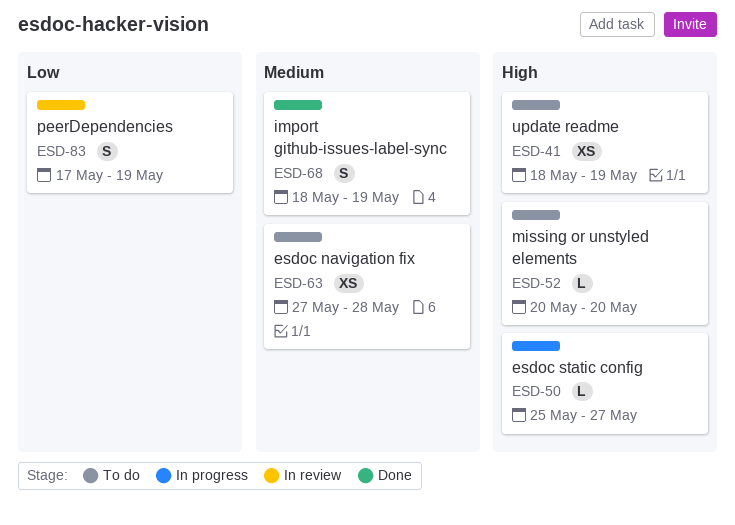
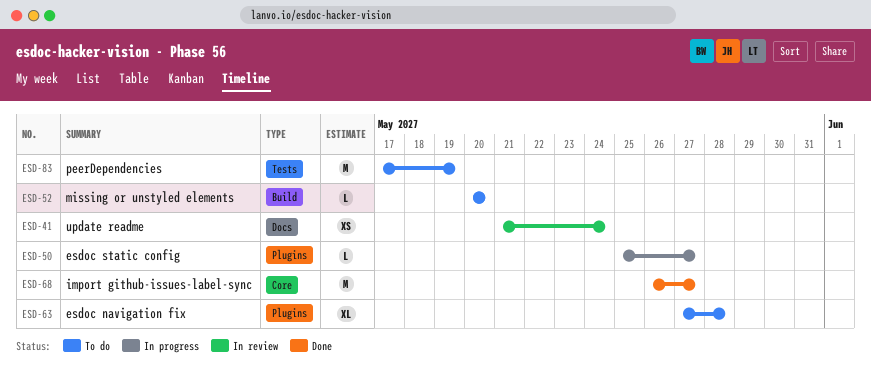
ESD-41, status: To do -> In review
ESD-41, start: May 18 -> May 21
ESD-41, due: May 19 -> May 24
ESD-63, estimate: XS -> XL
ESD-68, estimate: S -> M
ESD-68, start: May 18 -> May 26
ESD-68, due: May 19 -> May 27
ESD-83, status: In review -> To do
ESD-83, estimate: S -> M

